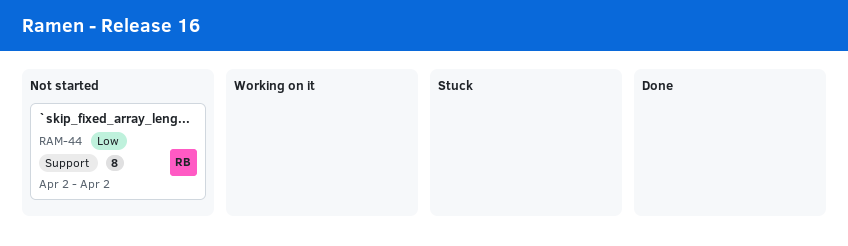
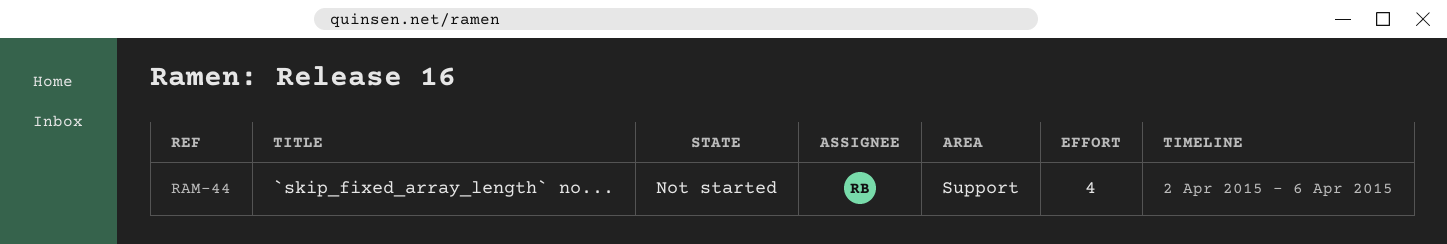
RAM-44, estimate: 8 -> 4
RAM-44, due: Apr 2 -> Apr 6

